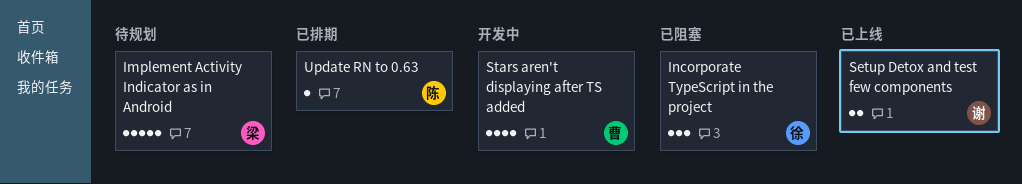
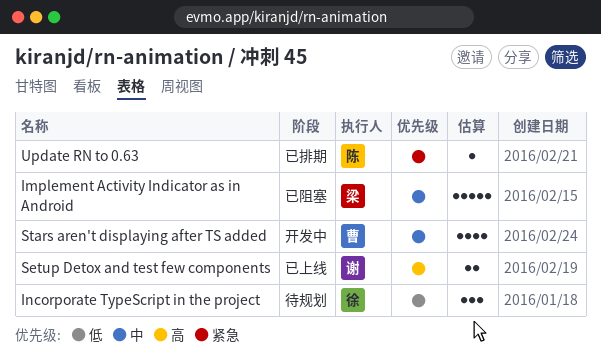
Implement Activity Indicator as in Android, status: 待规划 -> 已阻塞
Incorporate TypeScript in the project, status: 已阻塞 -> 待规划

